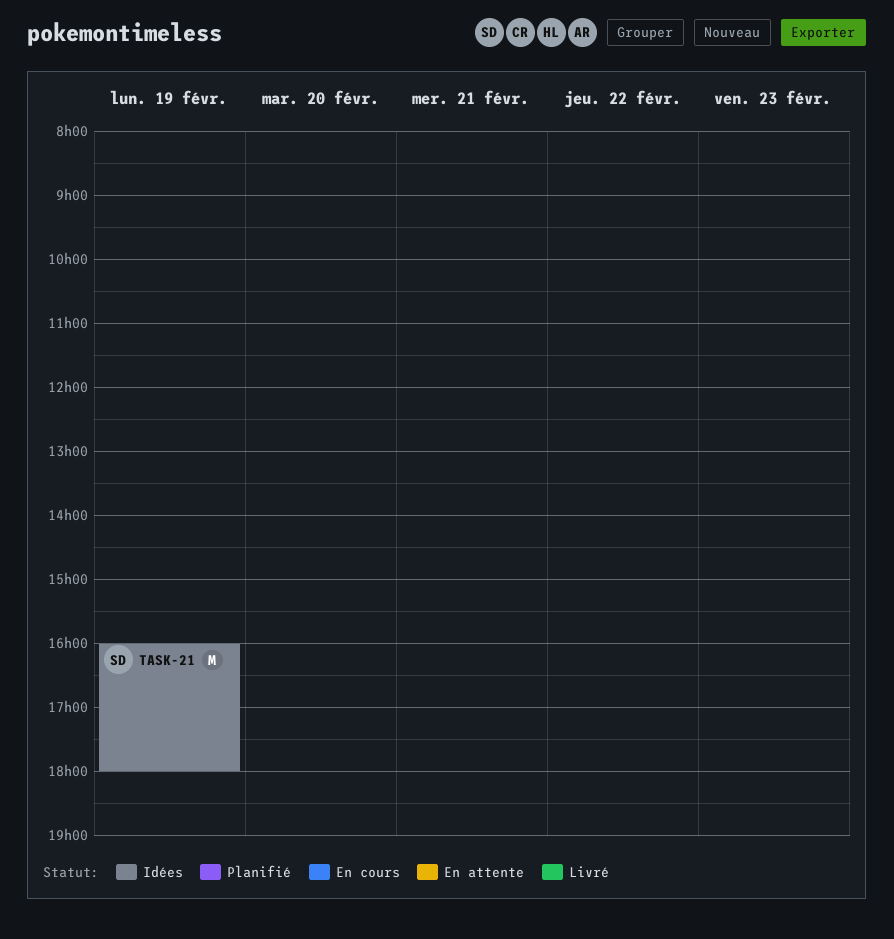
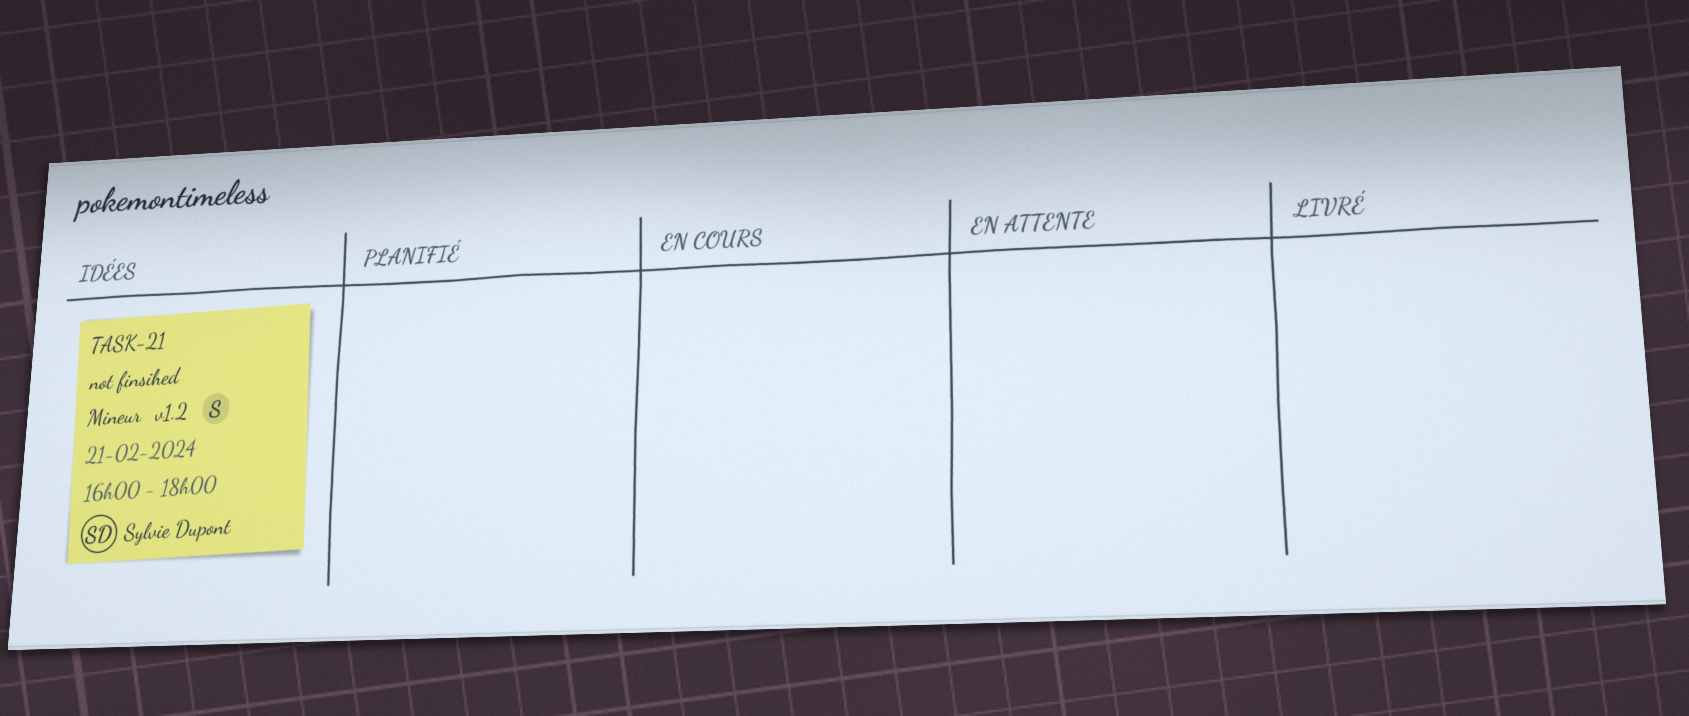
TASK-21, estimate: M -> S
TASK-21, day: Feb 19 -> Feb 21

